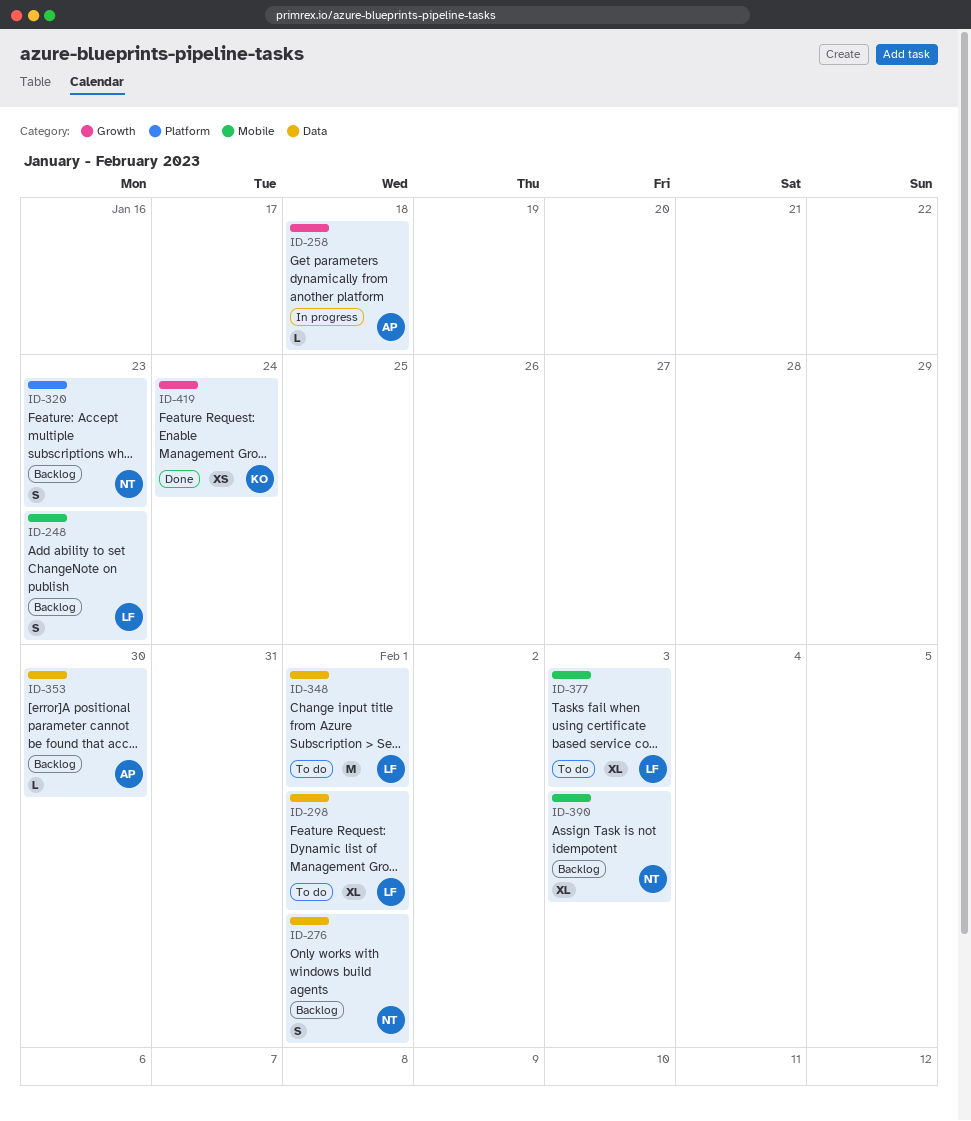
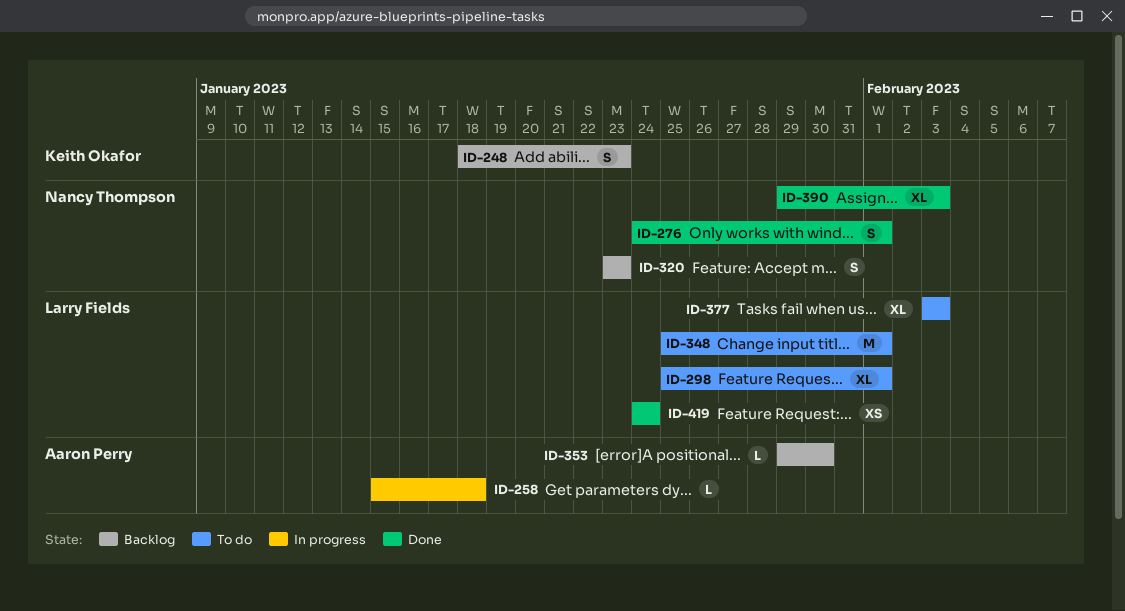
ID-248, owner: Larry Fields -> Keith Okafor
ID-276, status: Backlog -> Done
ID-390, status: Backlog -> Done
ID-419, owner: Keith Okafor -> Larry Fields

